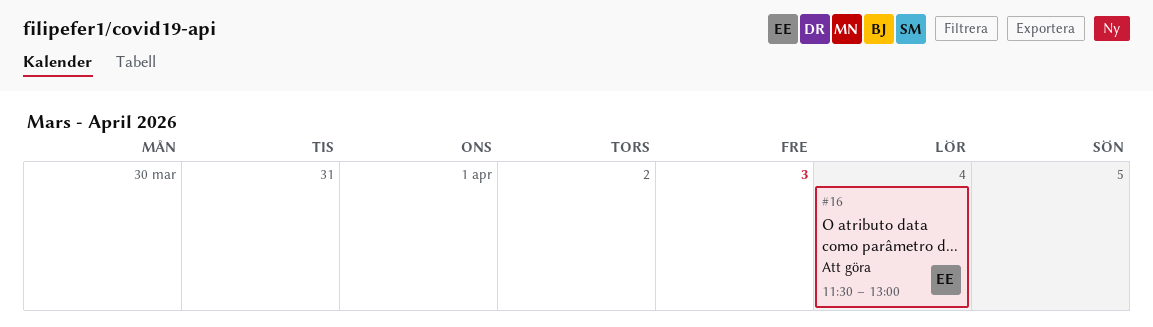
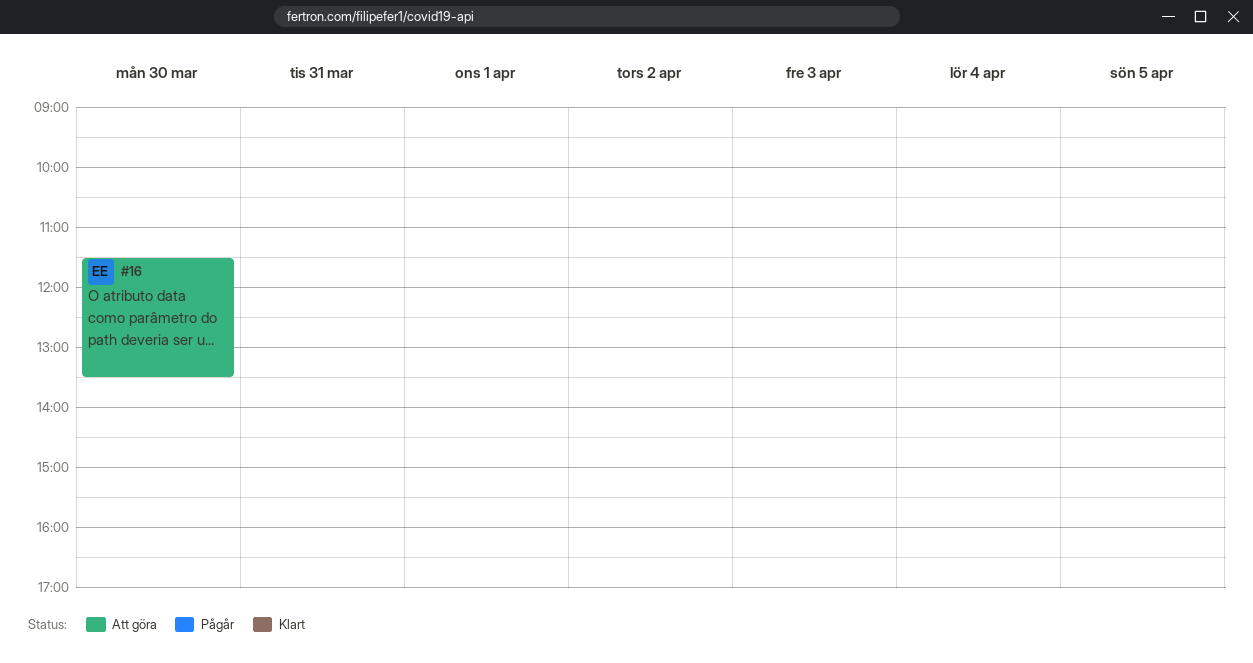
#16, day: Apr 4 -> Mar 30
#16, ends: 13:00 -> 13:30

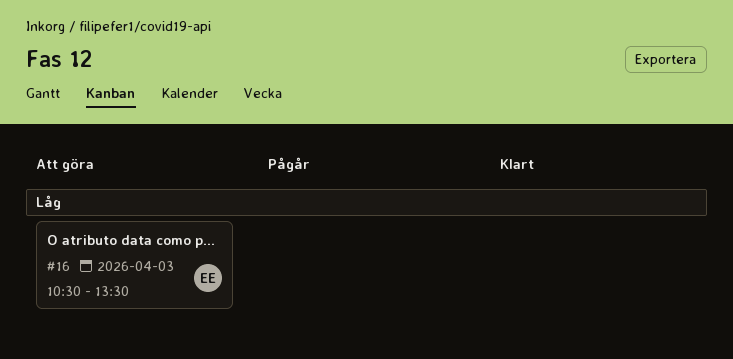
#16, day: Mar 30 -> Apr 3
#16, begins: 11:30 -> 10:30

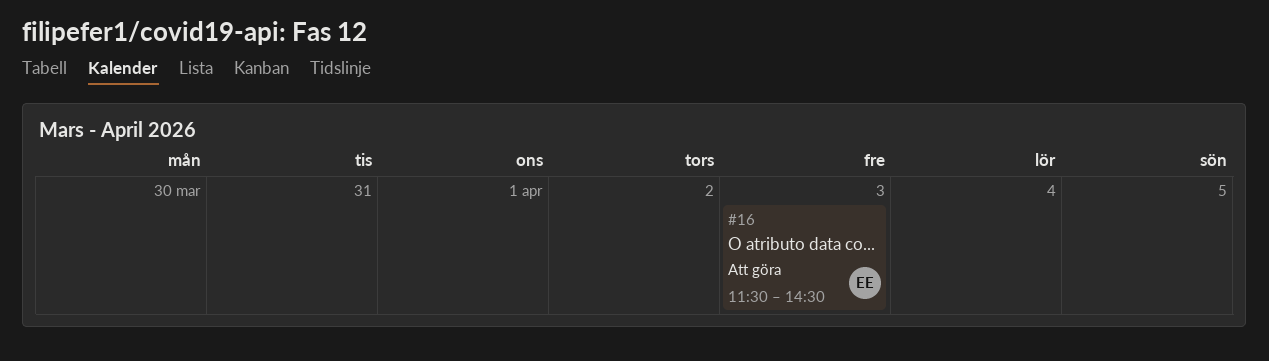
#16, begins: 10:30 -> 11:30
#16, ends: 13:30 -> 14:30

